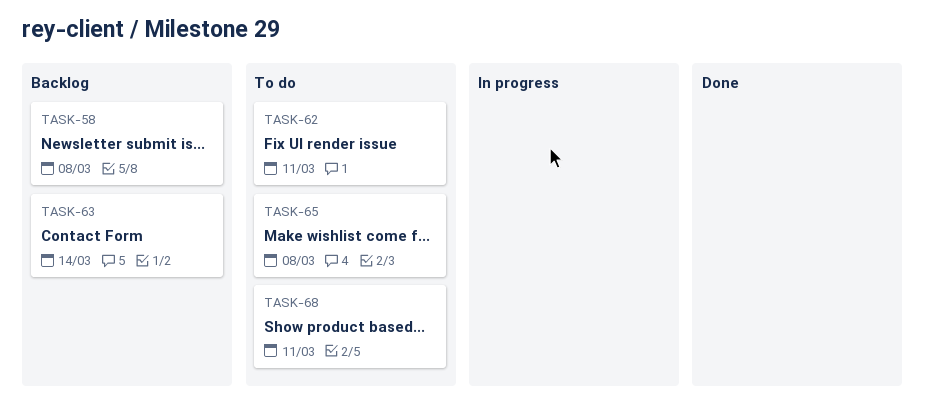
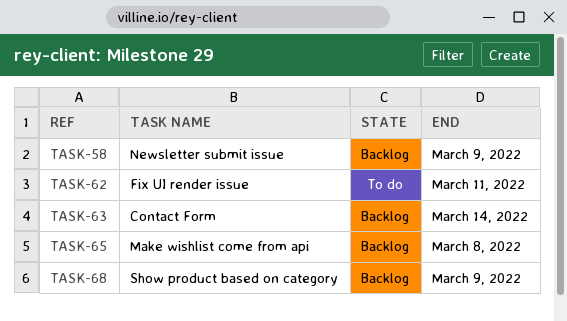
TASK-58, due: Mar 8 -> Mar 9
TASK-65, status: To do -> Backlog
TASK-68, status: To do -> Backlog
TASK-68, due: Mar 11 -> Mar 9

